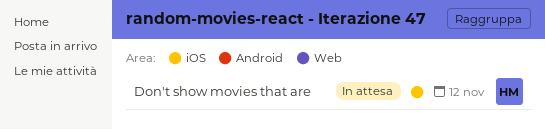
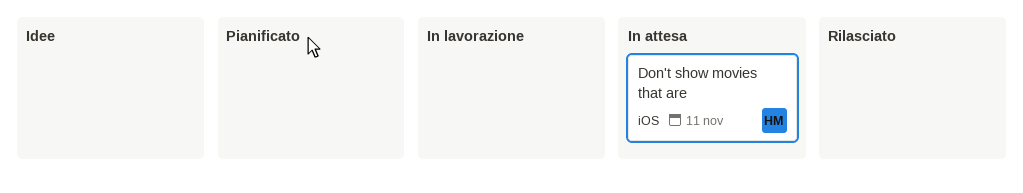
Don't show movies that are, due: Nov 12 -> Nov 11

